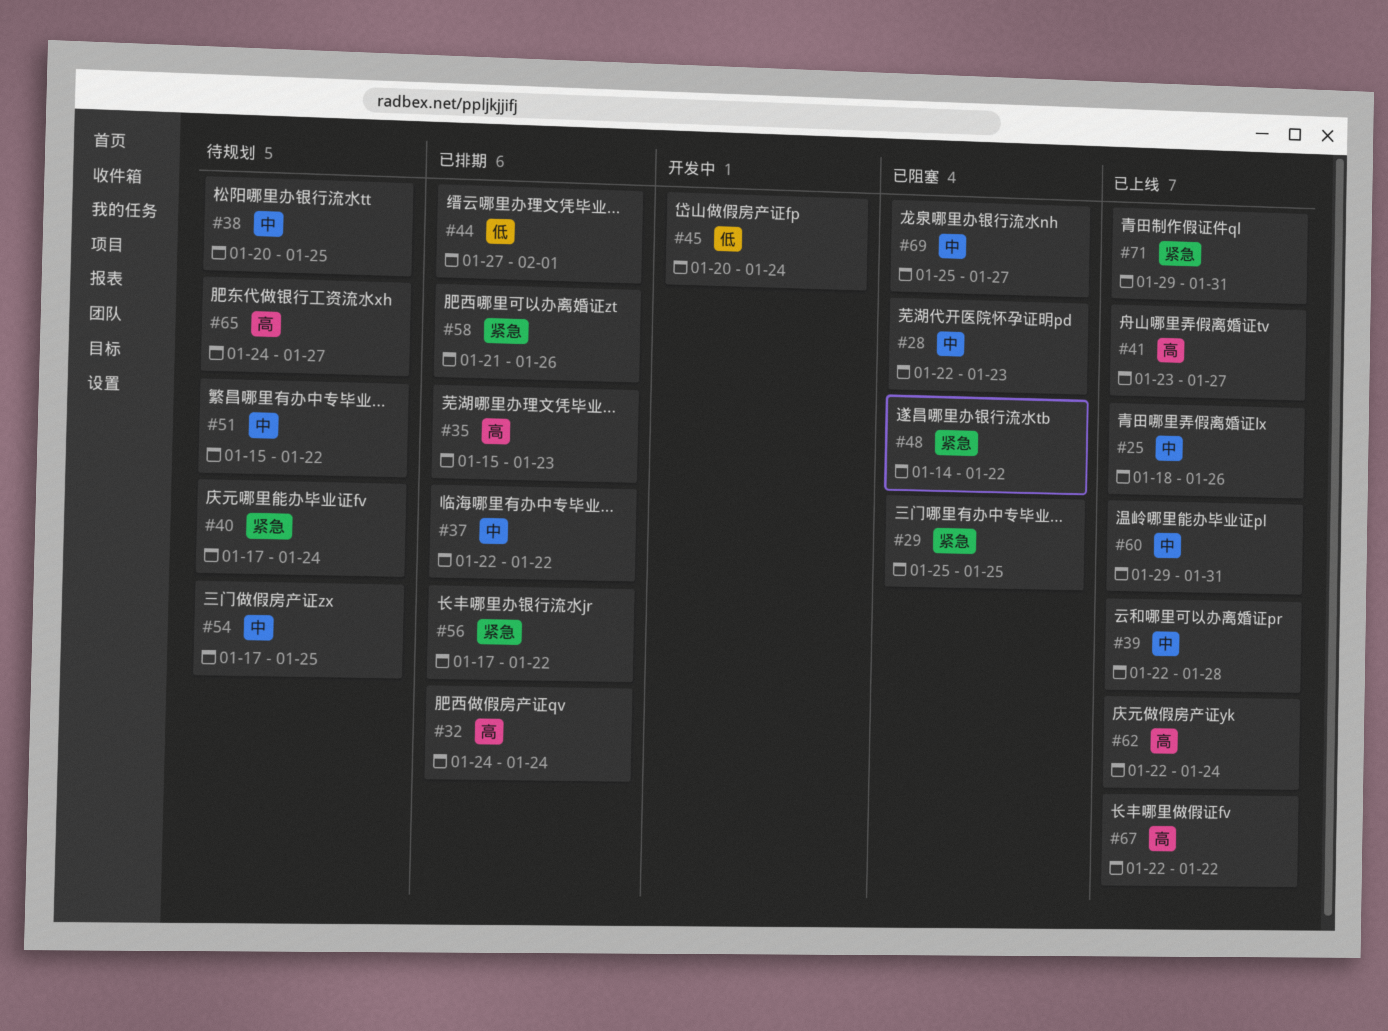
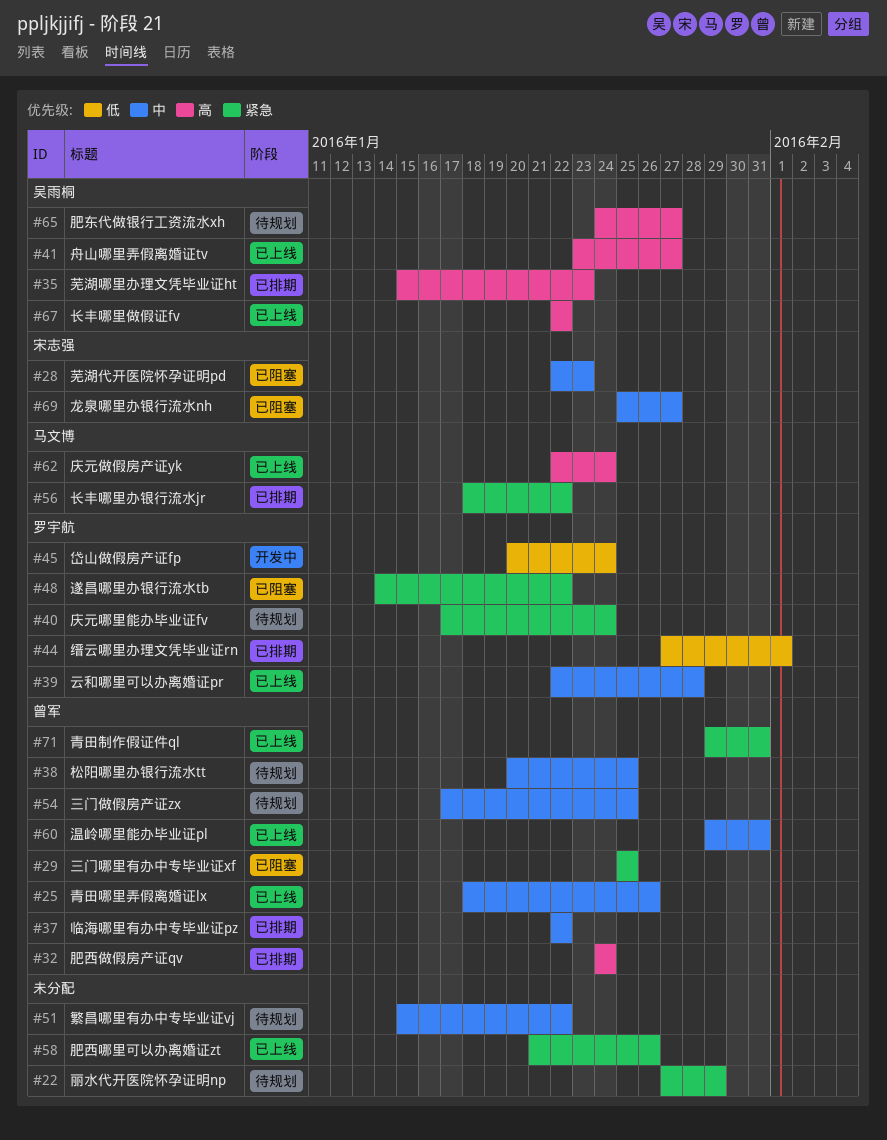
#22: none -> present
#56, start: Jan 17 -> Jan 18
#58, status: 已排期 -> 已上线

